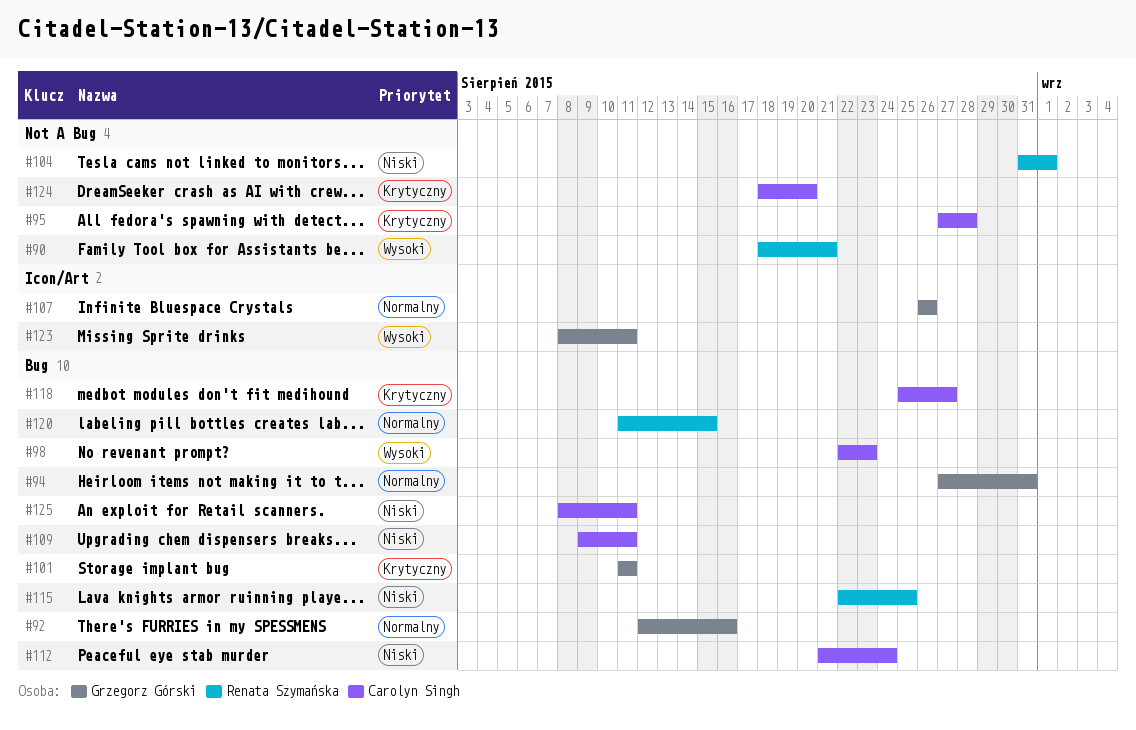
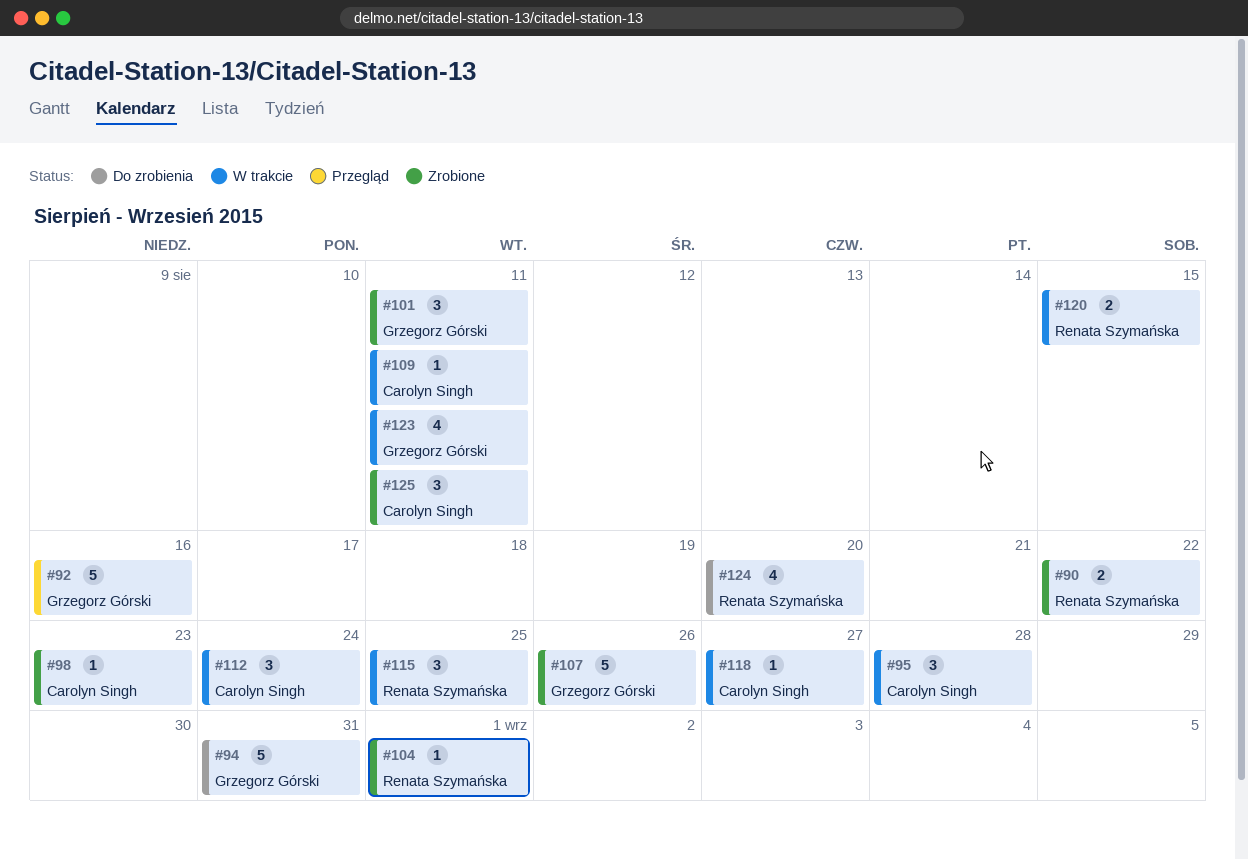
#90, due: Aug 21 -> Aug 22
#124, owner: Carolyn Singh -> Renata Szymańska

